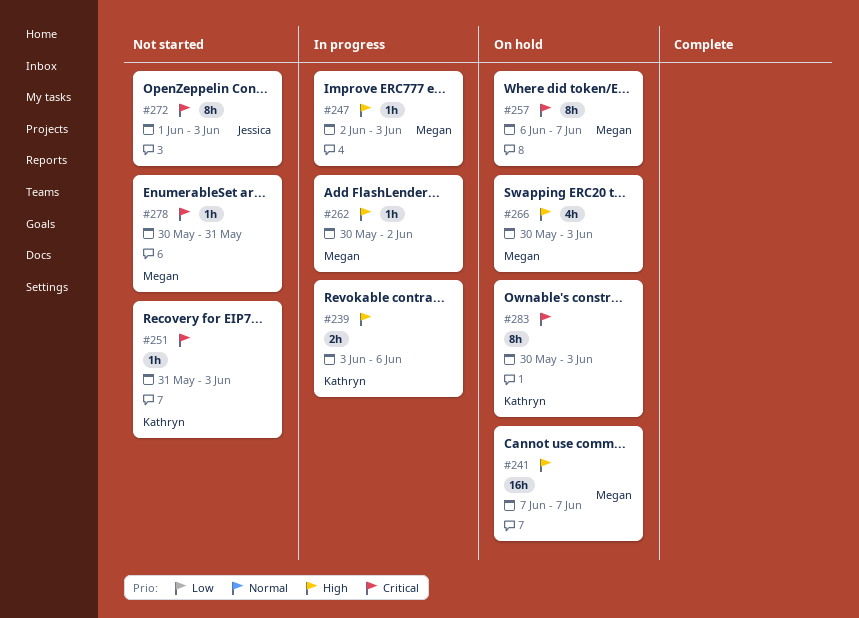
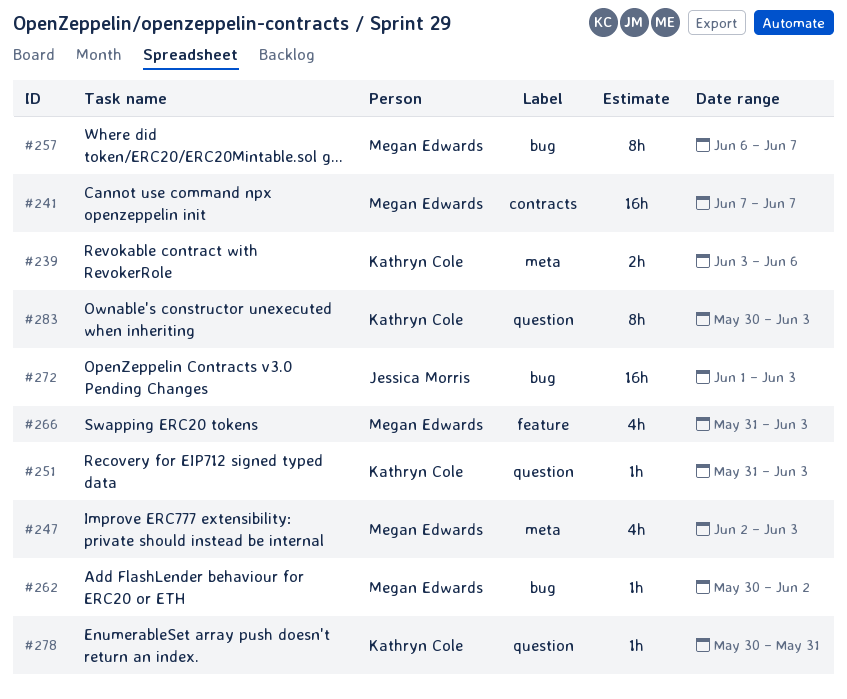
#247, estimate: 1h -> 4h
#266, start: May 30 -> May 31
#272, estimate: 8h -> 16h
#278, owner: Megan Edwards -> Kathryn Cole

